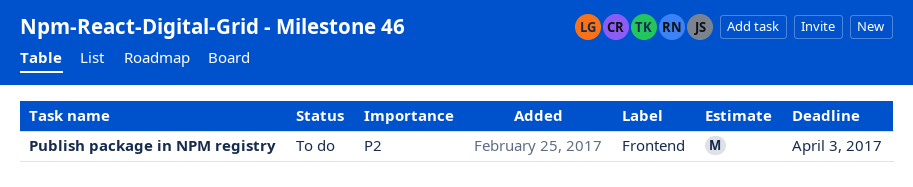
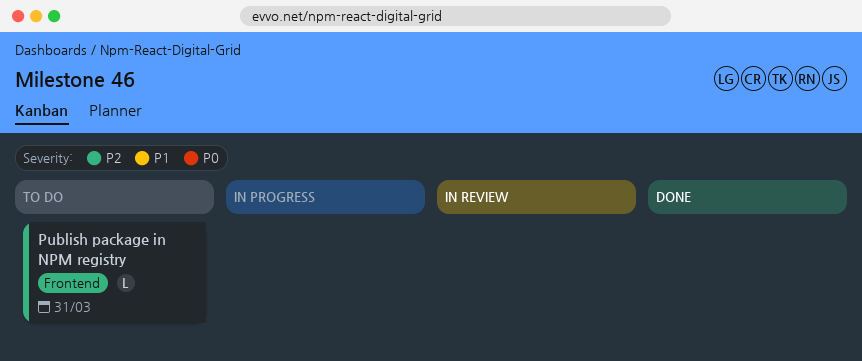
Publish package in NPM registry, estimate: M -> L
Publish package in NPM registry, due: Apr 3 -> Mar 31

